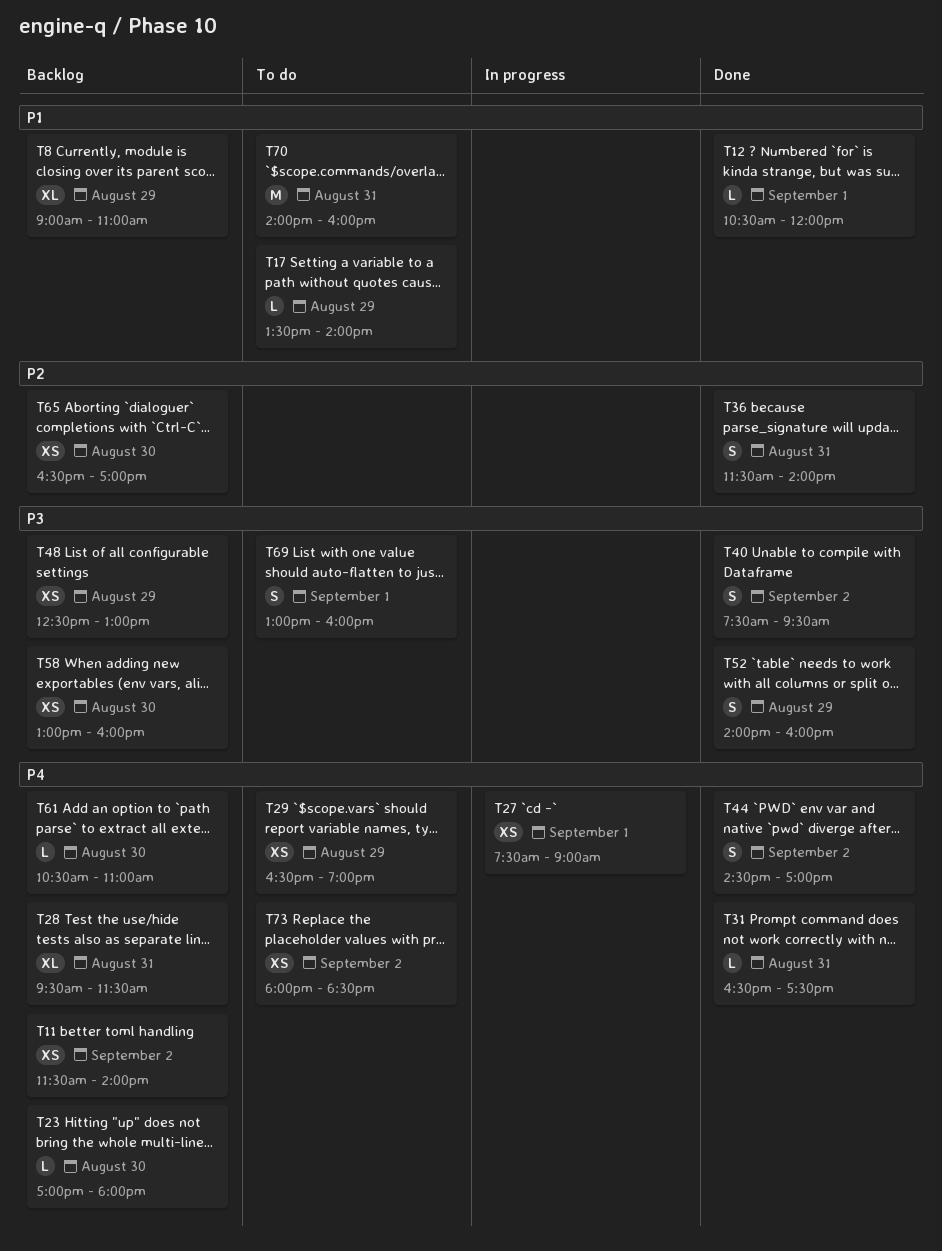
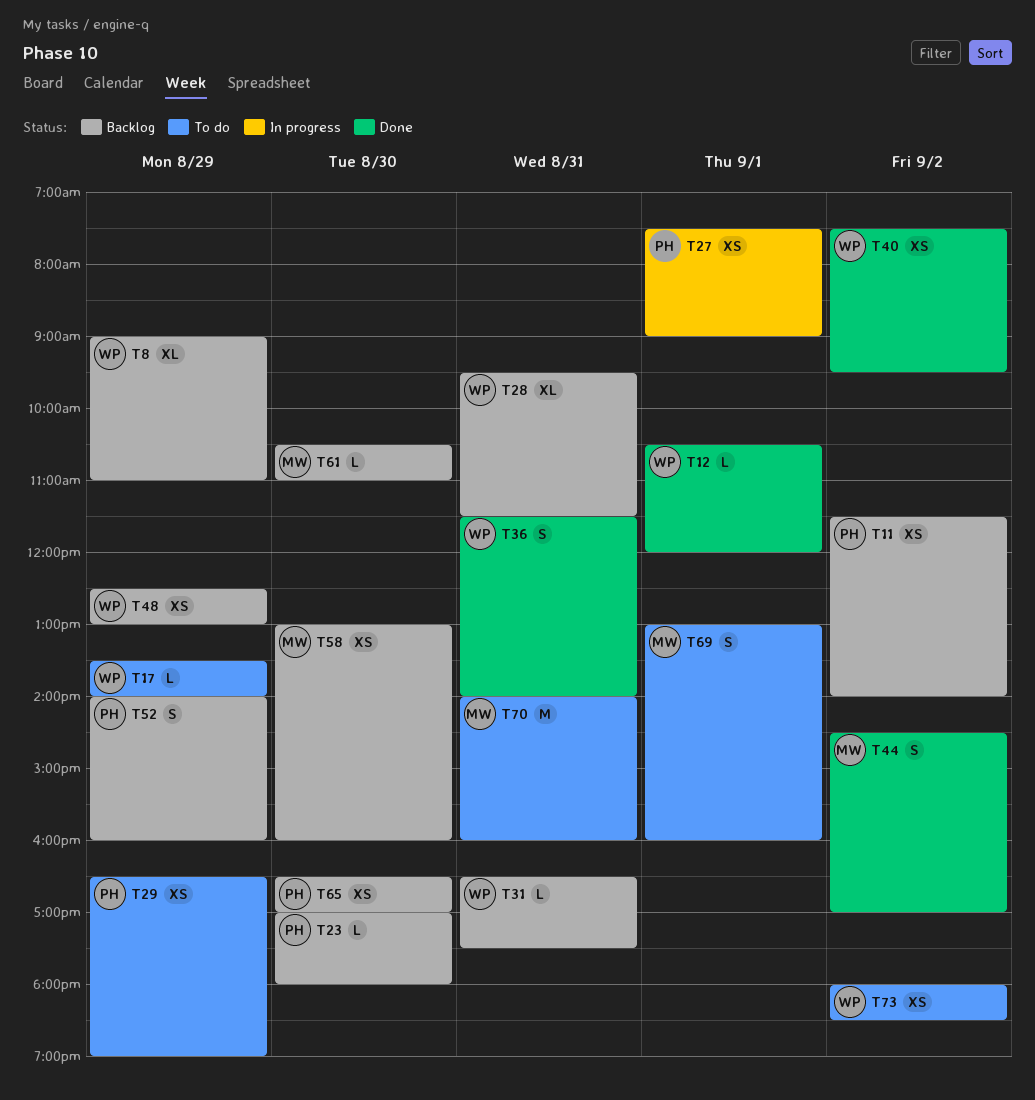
T31, status: Done -> Backlog
T40, estimate: S -> XS
T52, status: Done -> Backlog

